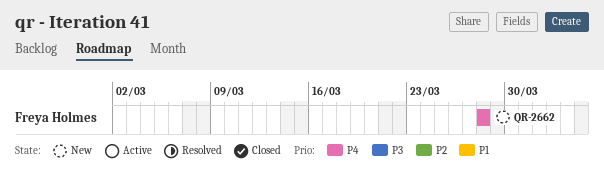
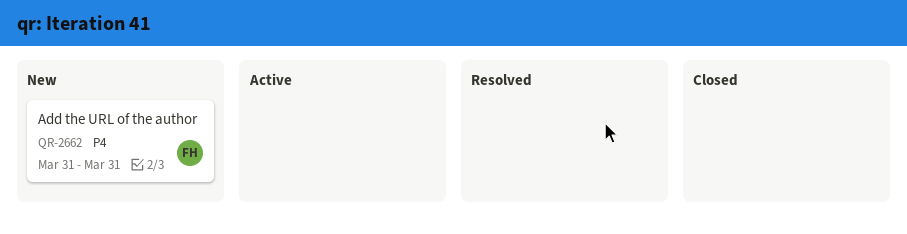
QR-2662, start: Mar 28 -> Mar 31
QR-2662, due: Mar 28 -> Mar 31

